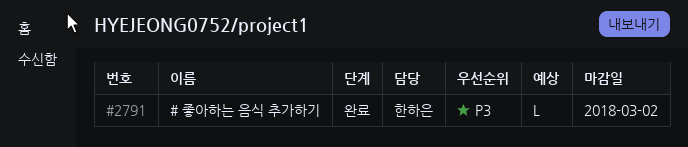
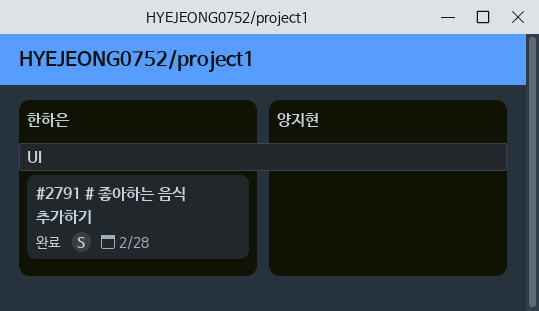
#2791, estimate: L -> S
#2791, due: Mar 2 -> Feb 28

